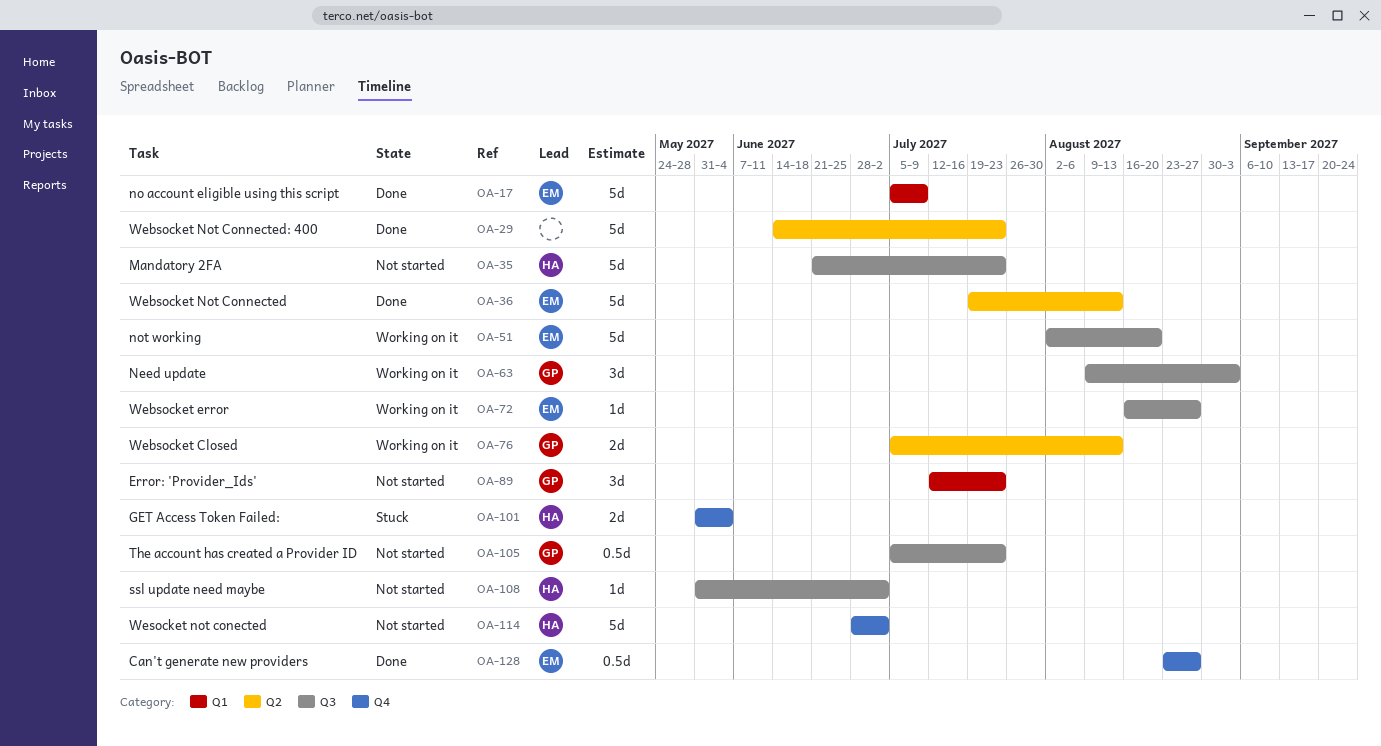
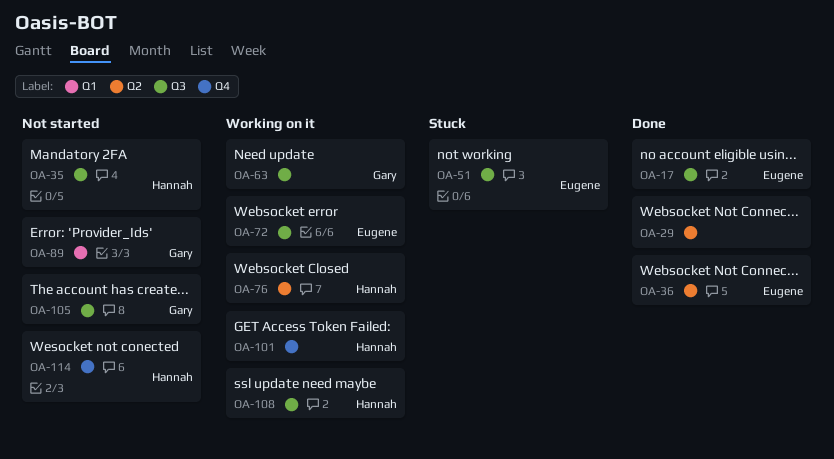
OA-17, label: Q1 -> Q3
OA-51, status: Working on it -> Stuck
OA-76, owner: Gary -> Hannah
OA-101, status: Stuck -> Working on it
OA-108, status: Not started -> Working on it
OA-128: present -> none

